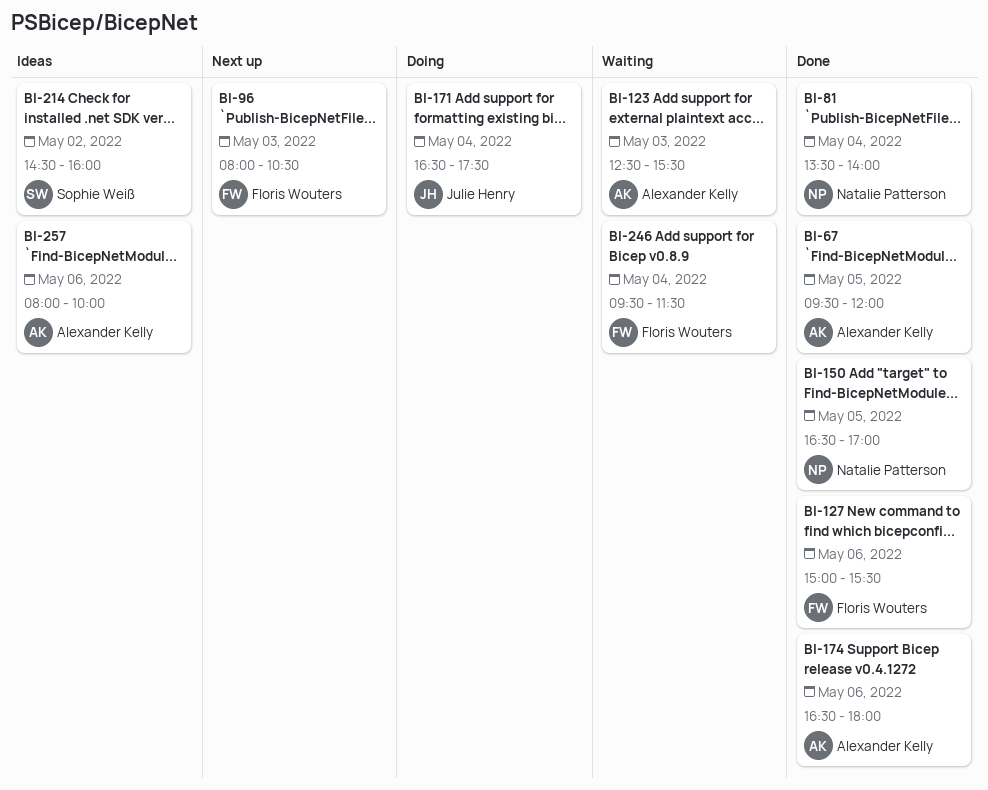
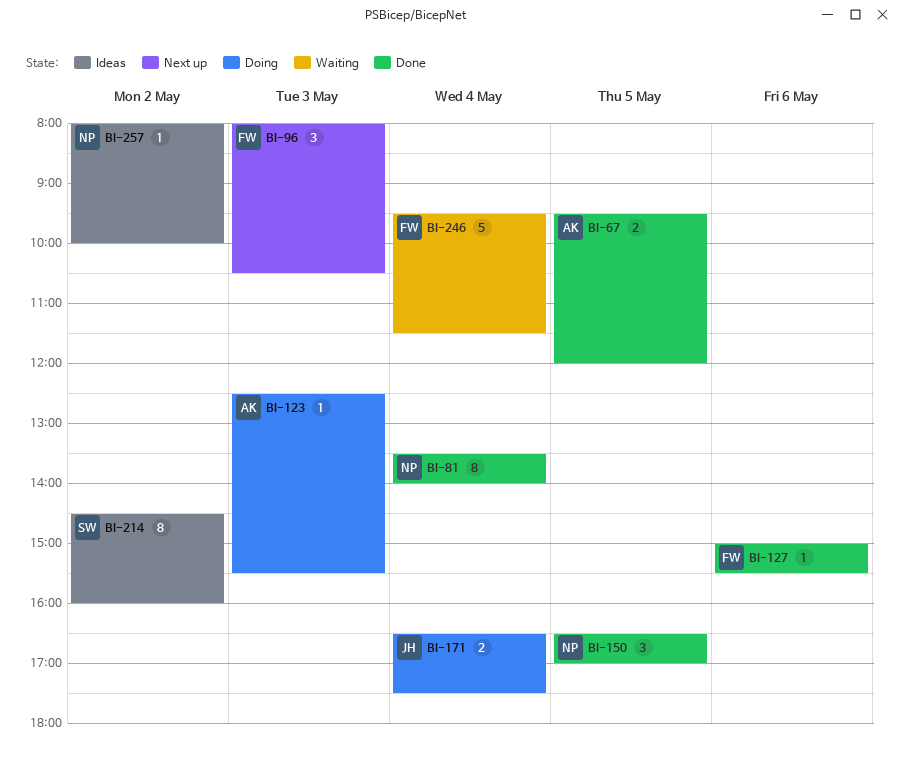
BI-123, status: Waiting -> Doing
BI-174: present -> none
BI-257, owner: Alexander Kelly -> Natalie Patterson
BI-257, day: May 6 -> May 2

